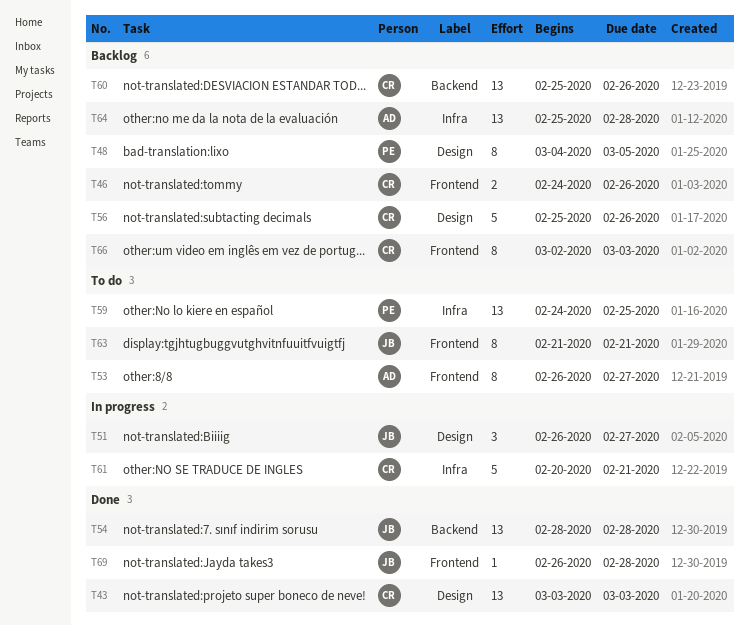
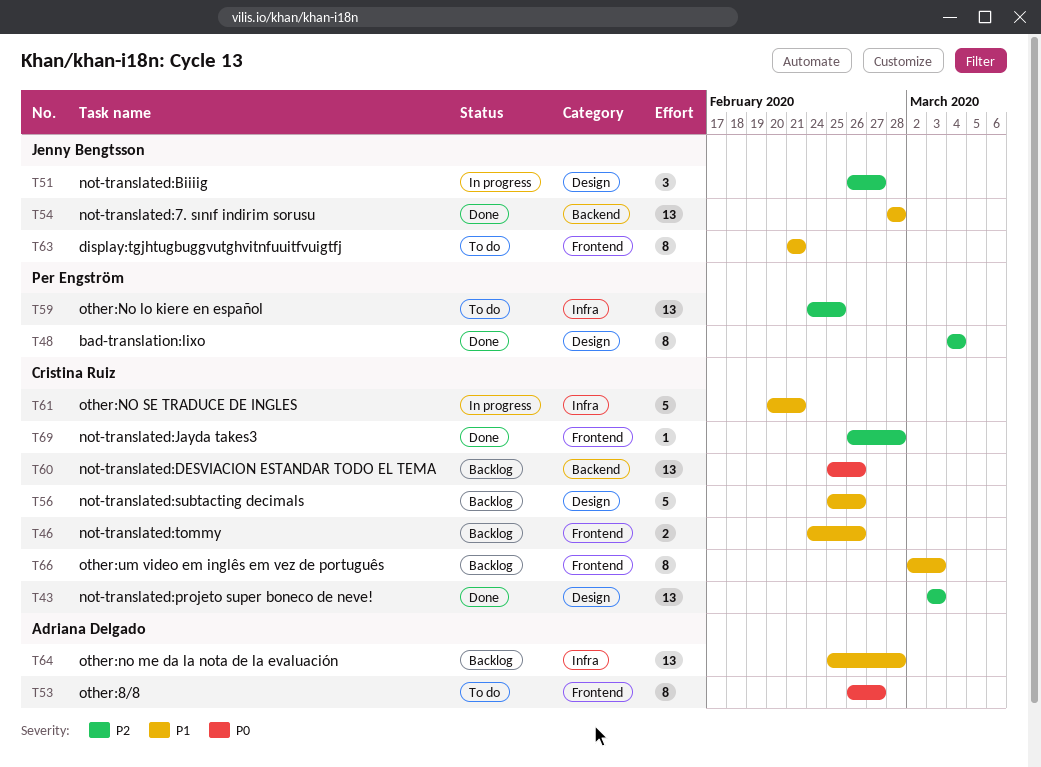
T48, status: Backlog -> Done
T48, due: Mar 5 -> Mar 4
T69, owner: Jenny Bengtsson -> Cristina Ruiz

